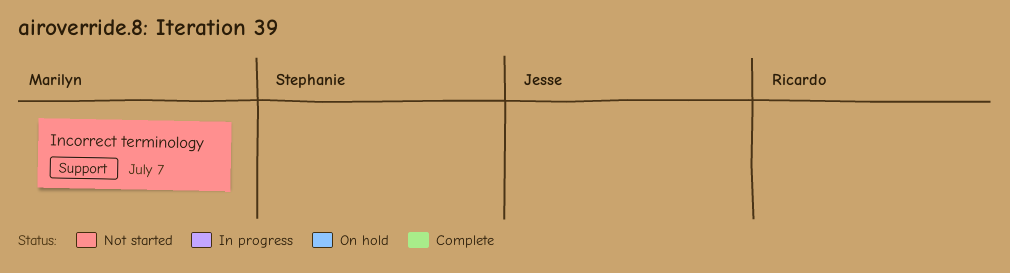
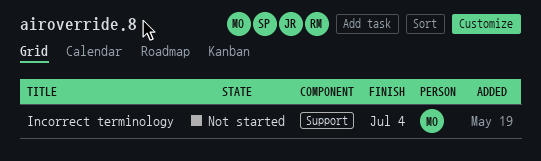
Incorrect terminology, due: Jul 7 -> Jul 4

